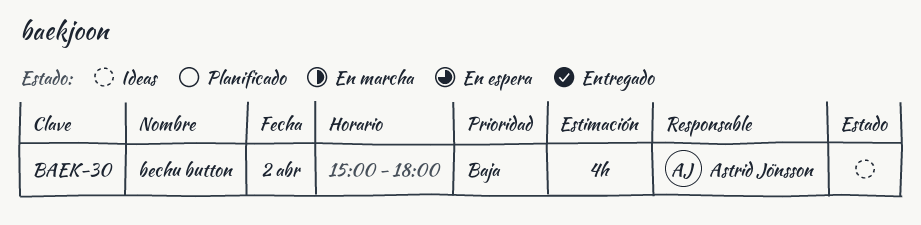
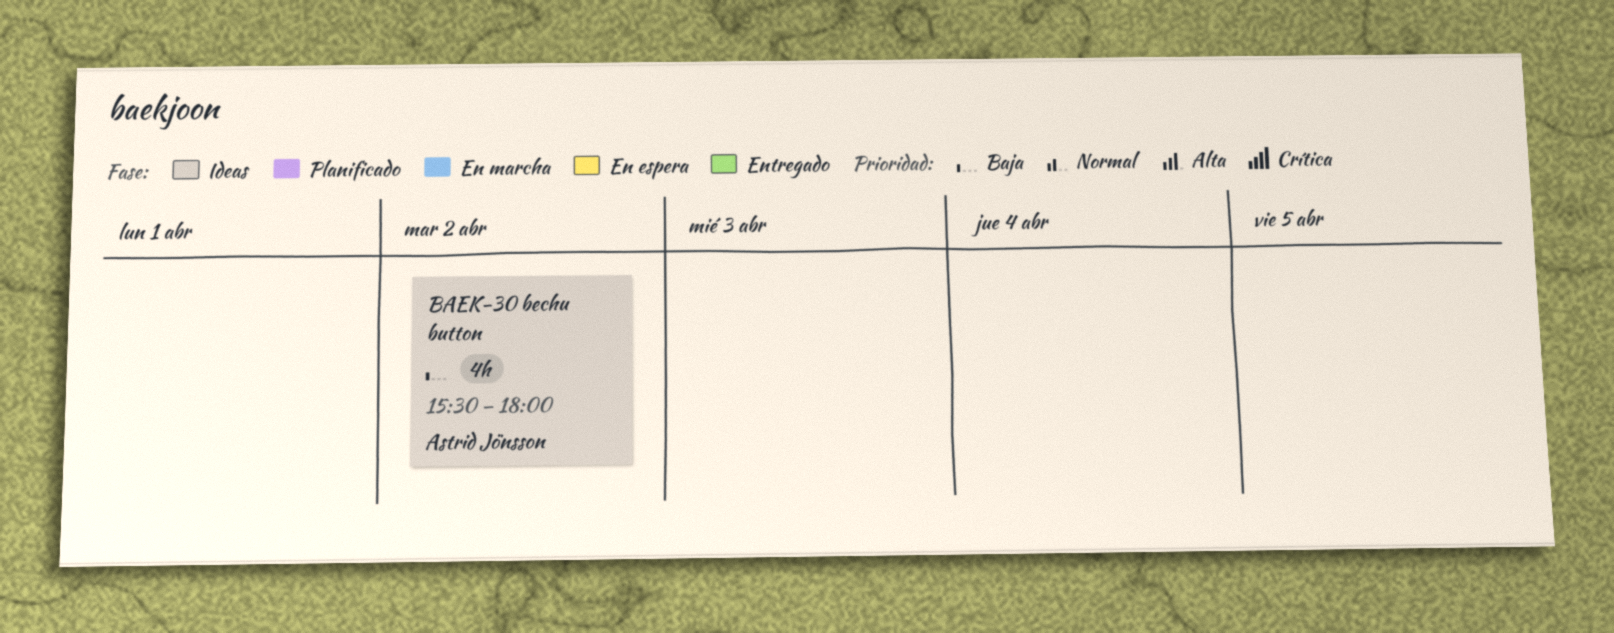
BAEK-30, begins: 15:00 -> 15:30

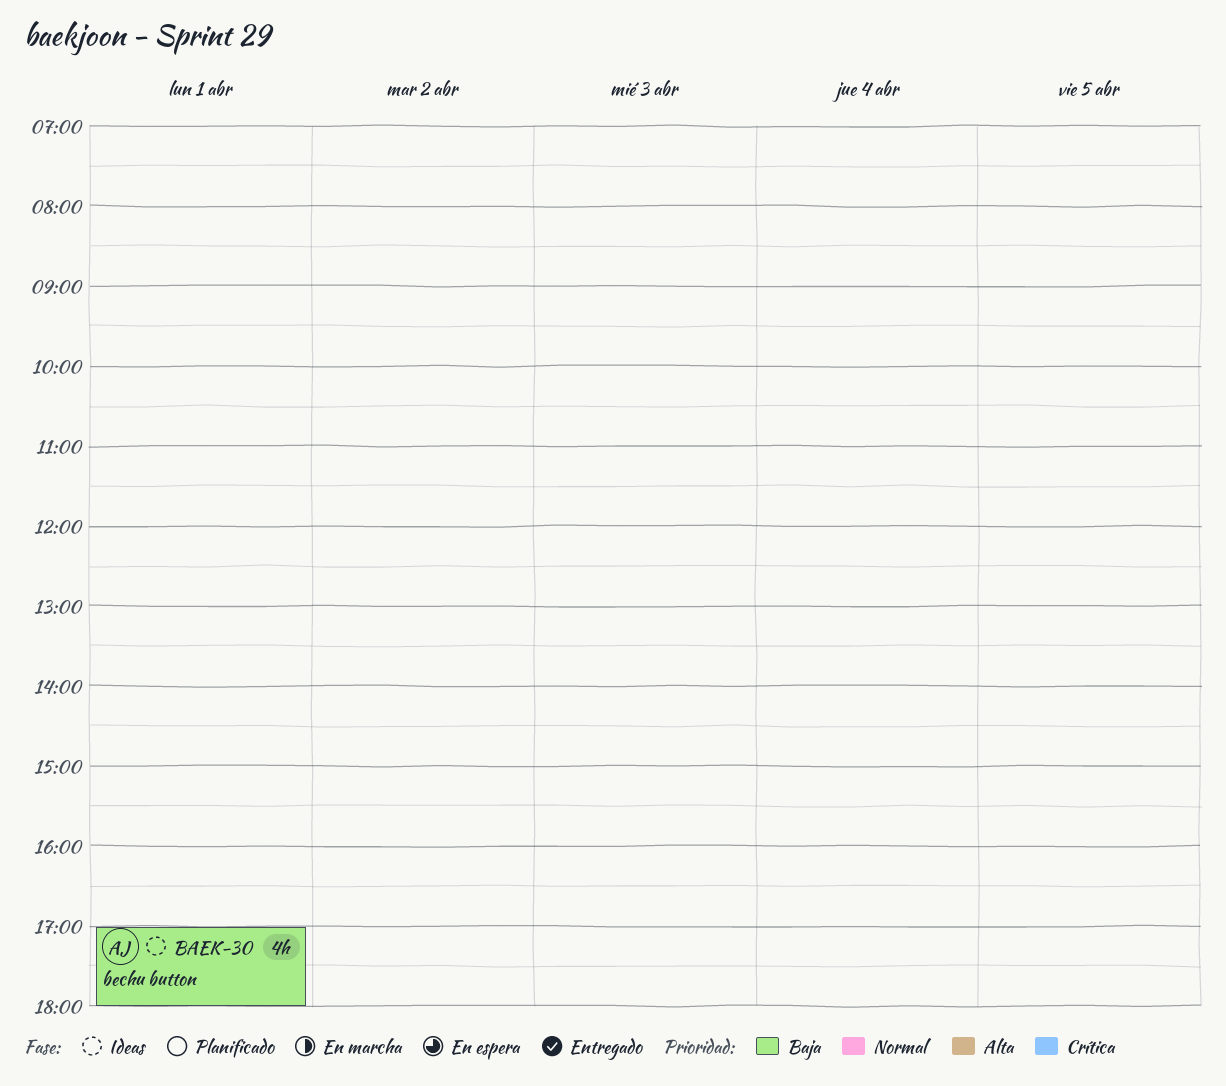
BAEK-30, day: Apr 2 -> Apr 1
BAEK-30, begins: 15:30 -> 17:00

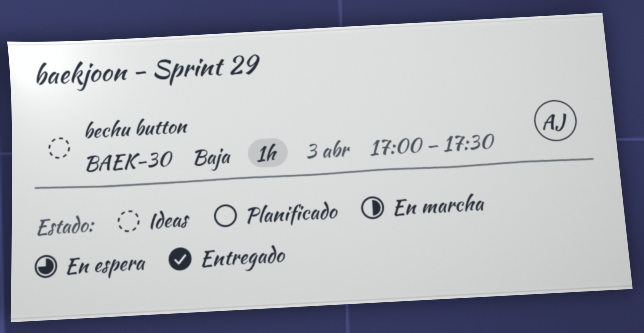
BAEK-30, estimate: 4h -> 1h
BAEK-30, day: Apr 1 -> Apr 3
BAEK-30, ends: 18:00 -> 17:30

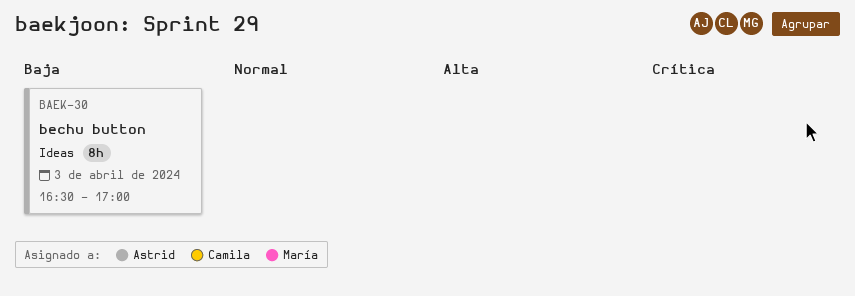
BAEK-30, estimate: 1h -> 8h
BAEK-30, begins: 17:00 -> 16:30
BAEK-30, ends: 17:30 -> 17:00

